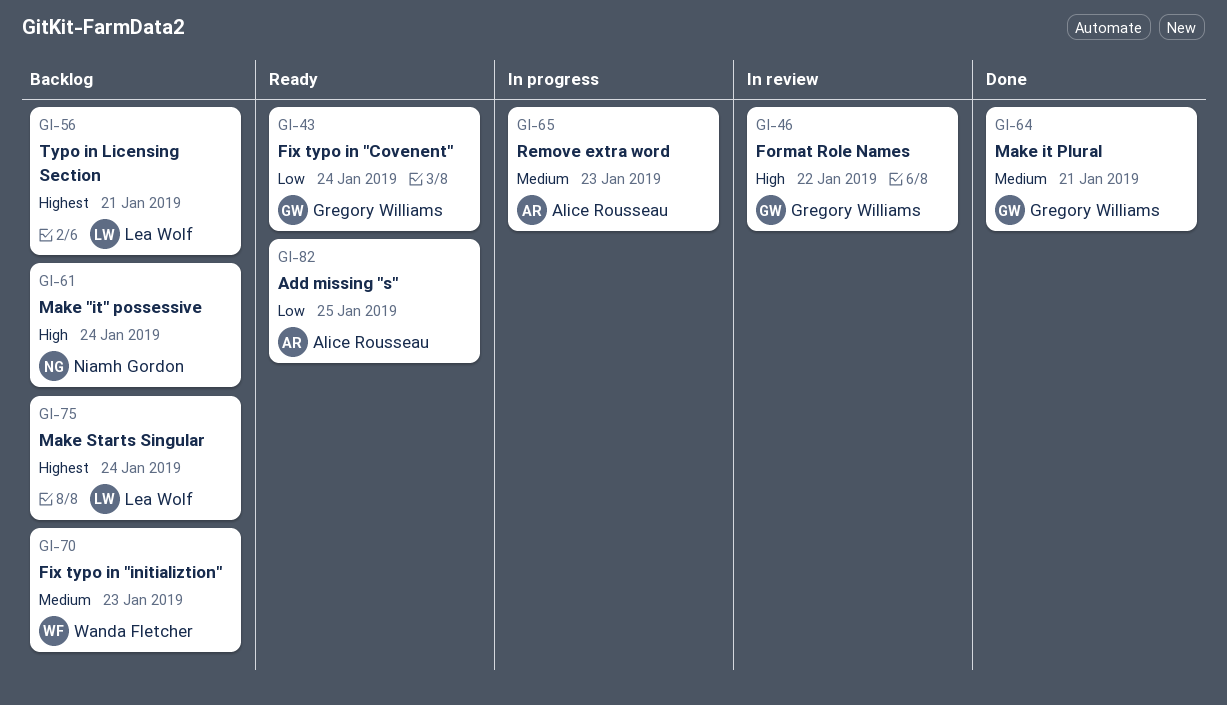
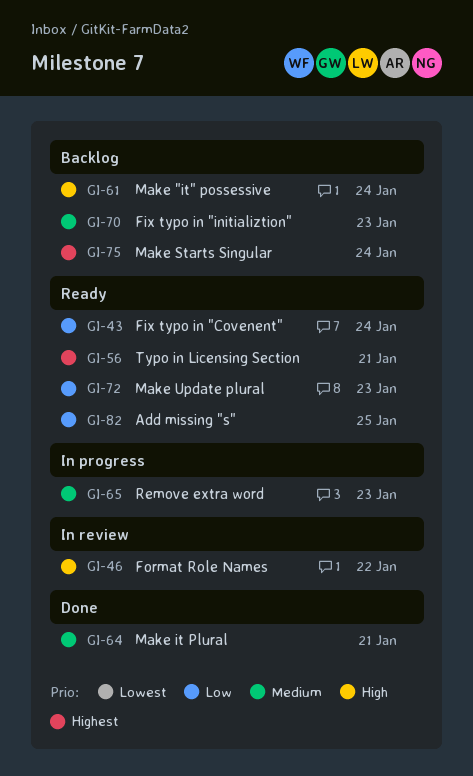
GI-56, status: Backlog -> Ready
GI-72: none -> present

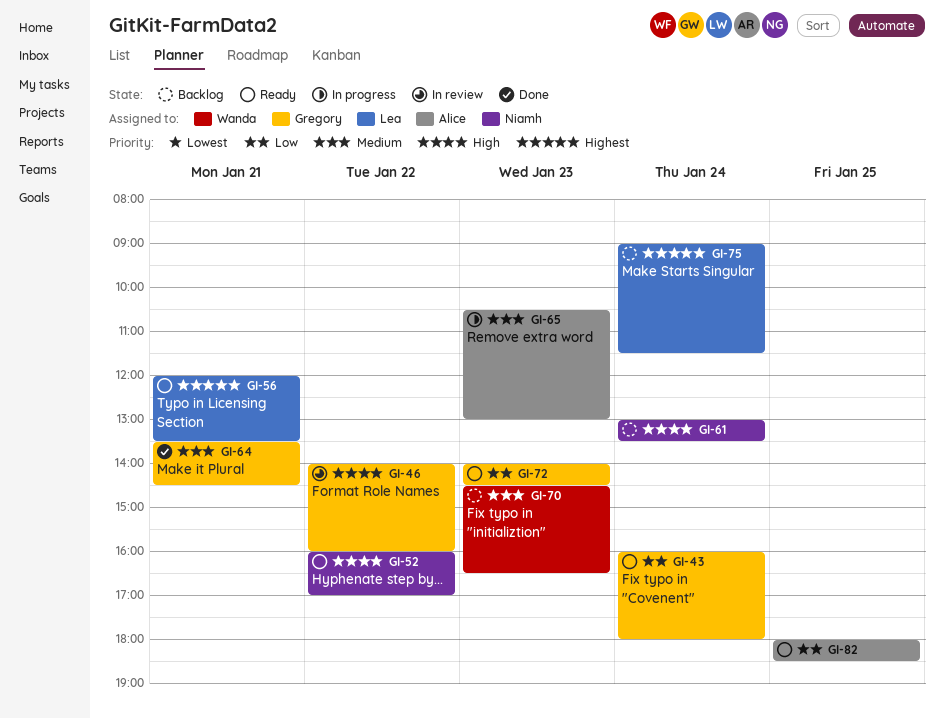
GI-52: none -> present

